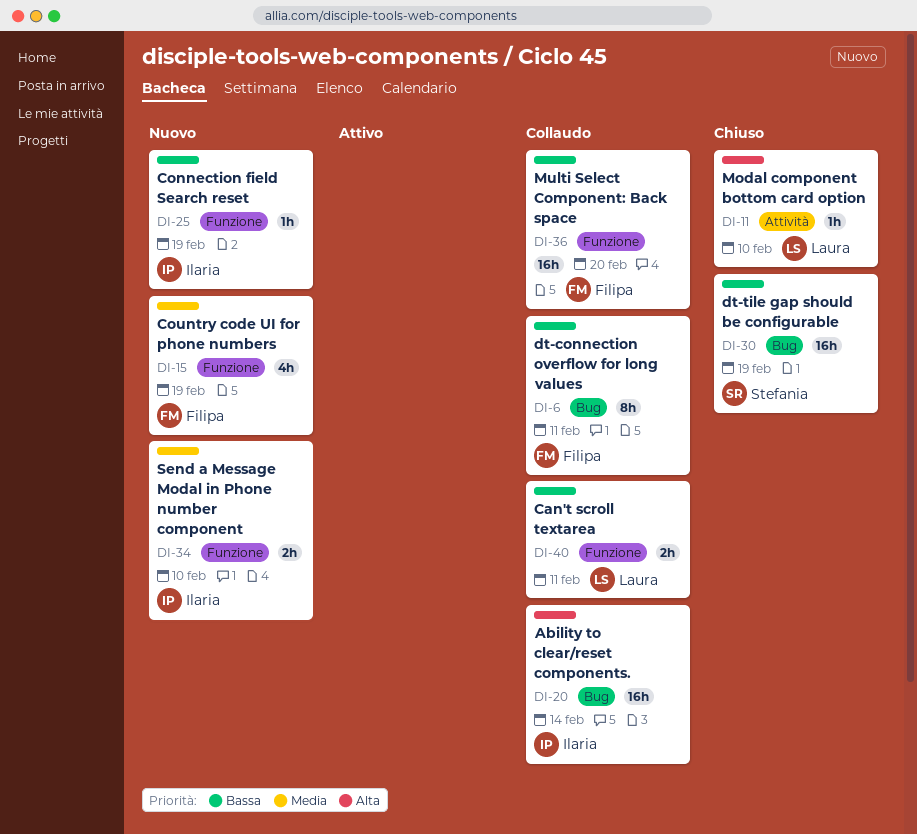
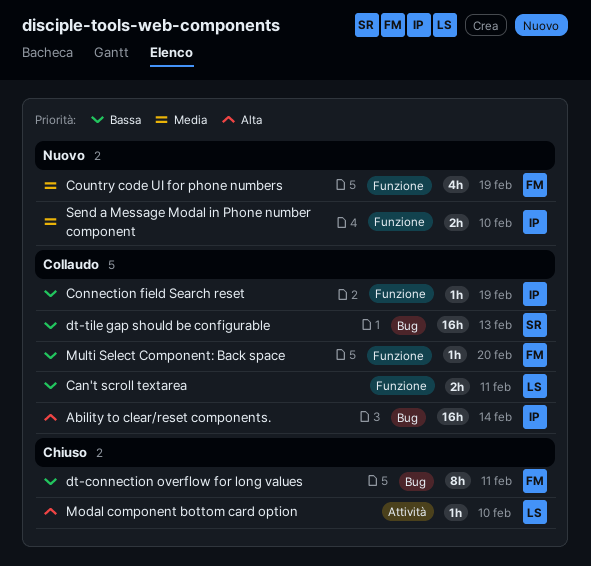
Connection field Search reset, status: Nuovo -> Collaudo
dt-connection overflow for long values, status: Collaudo -> Chiuso
dt-tile gap should be configurable, status: Chiuso -> Collaudo
dt-tile gap should be configurable, due: Feb 19 -> Feb 13
Multi Select Component: Back space, estimate: 16h -> 1h

